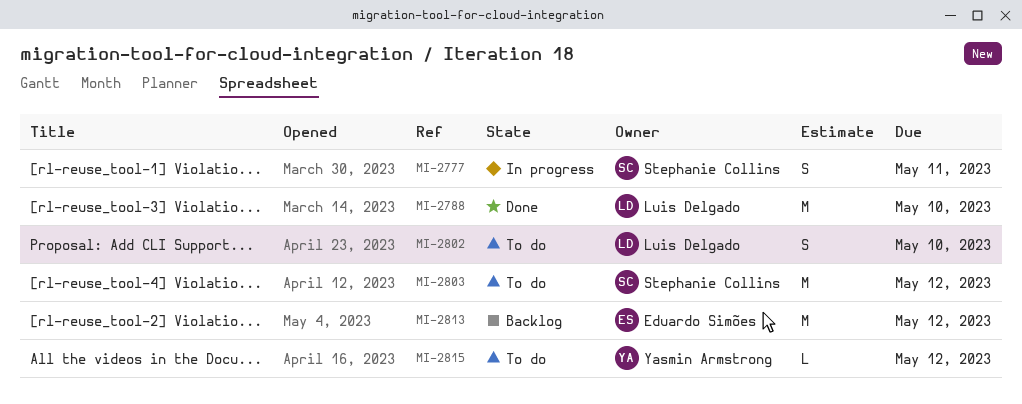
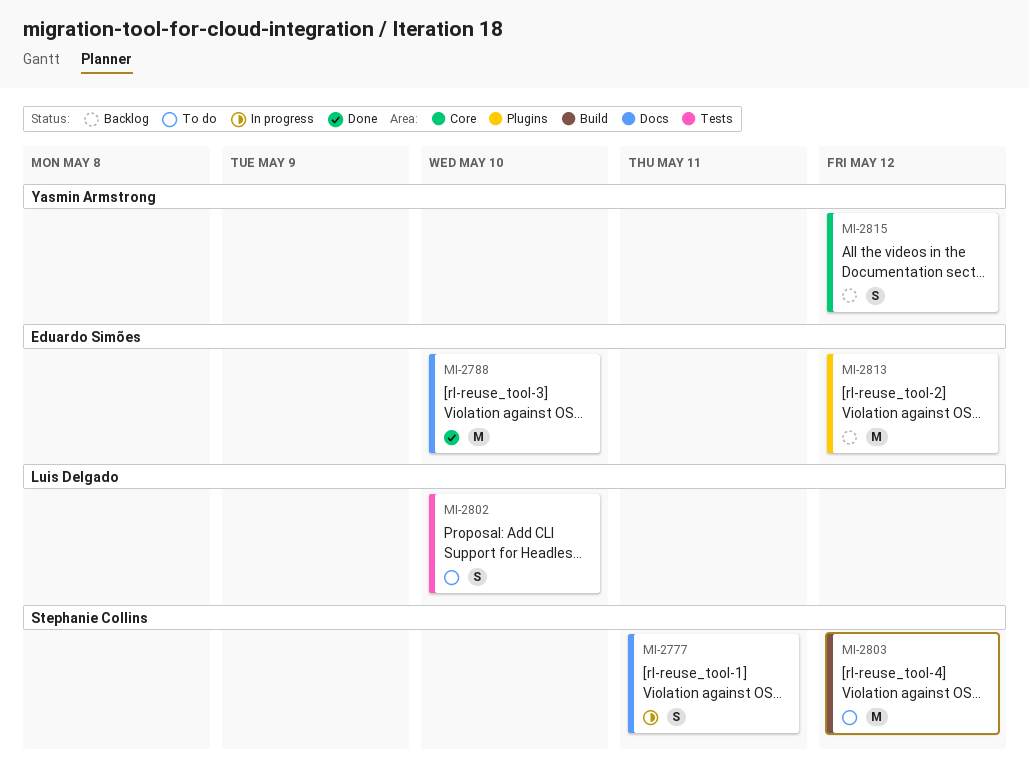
MI-2788, owner: Luis Delgado -> Eduardo Simões
MI-2815, status: To do -> Backlog
MI-2815, estimate: L -> S

